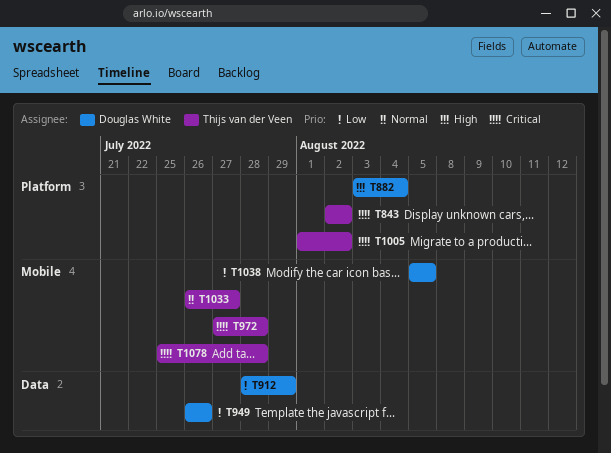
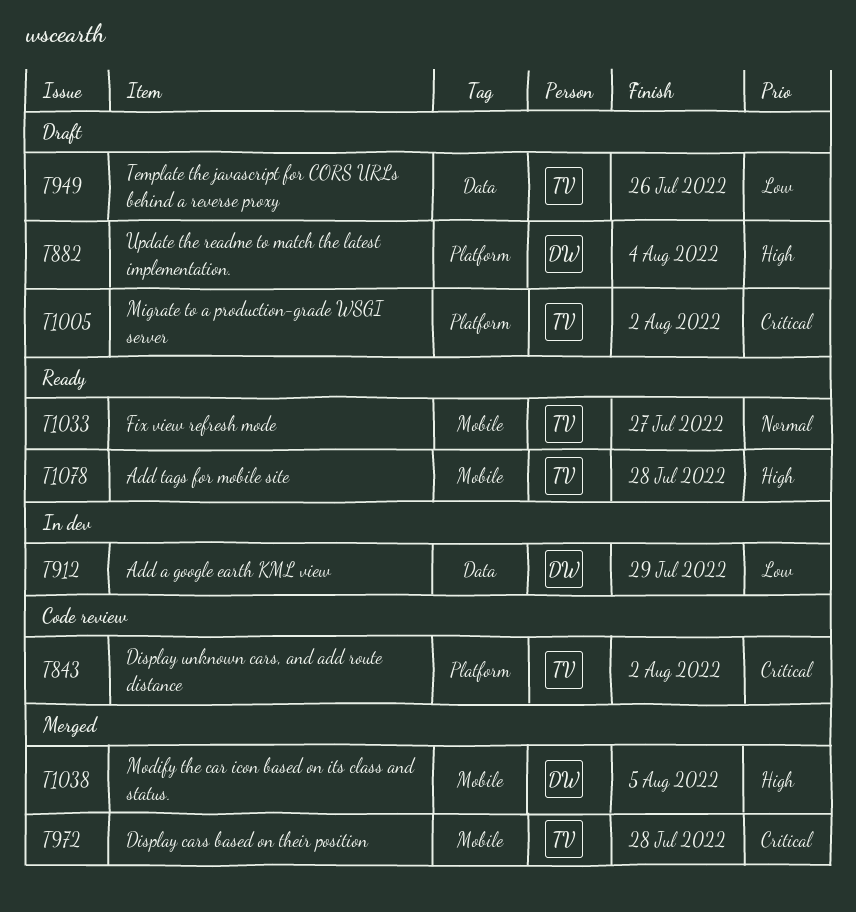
T949, owner: Douglas White -> Thijs van der Veen
T1038, priority: Low -> High
T1078, priority: Critical -> High

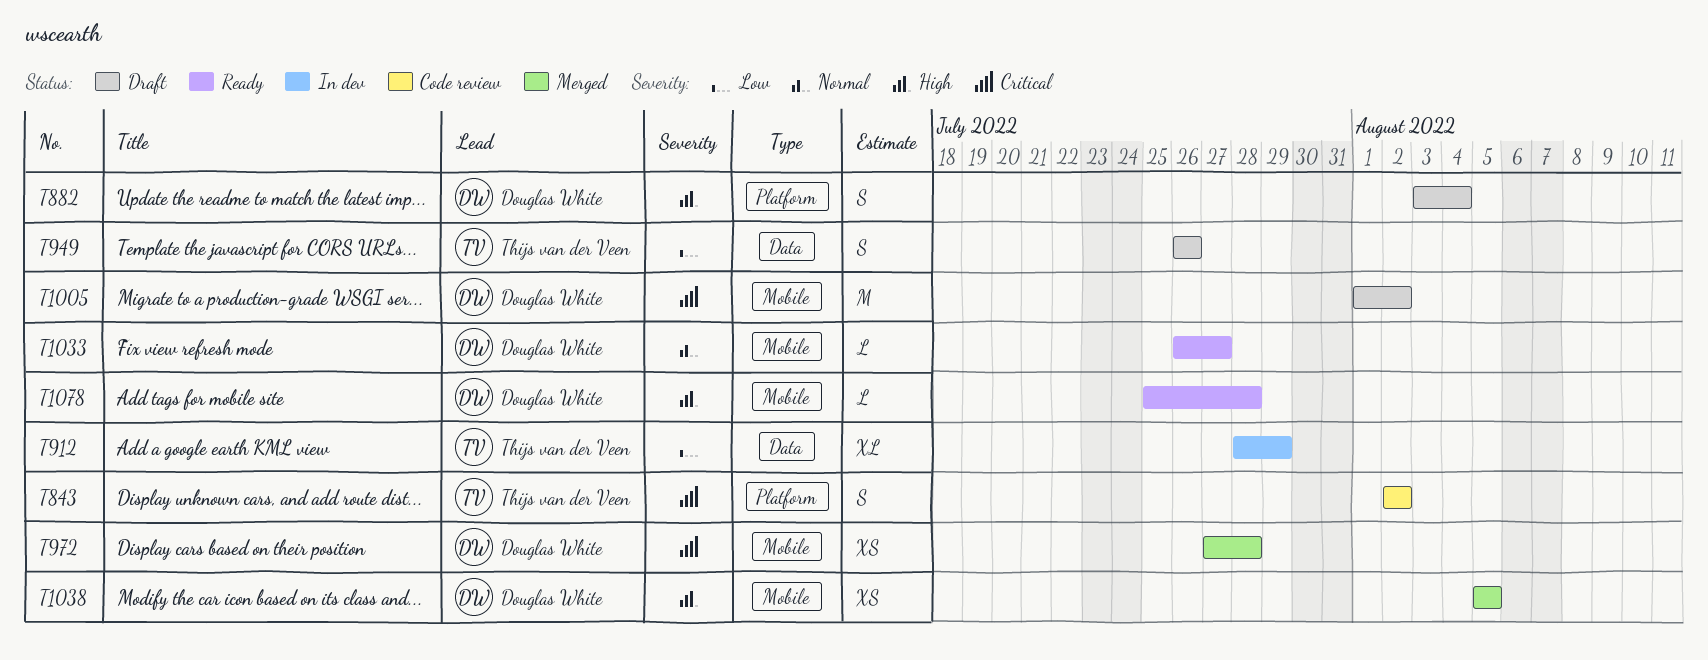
T912, owner: Douglas White -> Thijs van der Veen
T972, owner: Thijs van der Veen -> Douglas White
T1005, owner: Thijs van der Veen -> Douglas White
T1005, label: Platform -> Mobile
T1033, owner: Thijs van der Veen -> Douglas White
T1078, owner: Thijs van der Veen -> Douglas White

